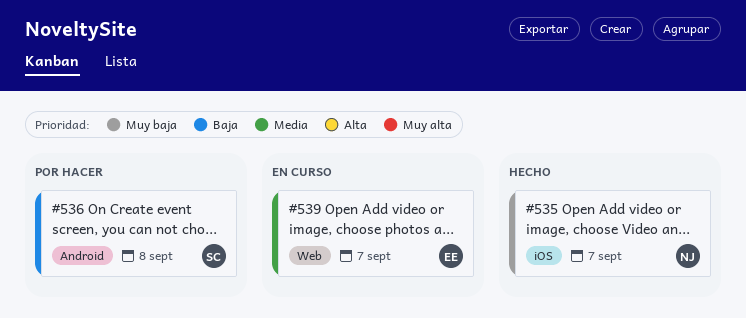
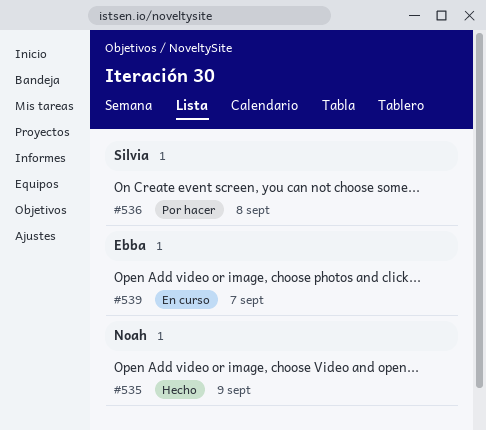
#535, due: Sep 7 -> Sep 9

